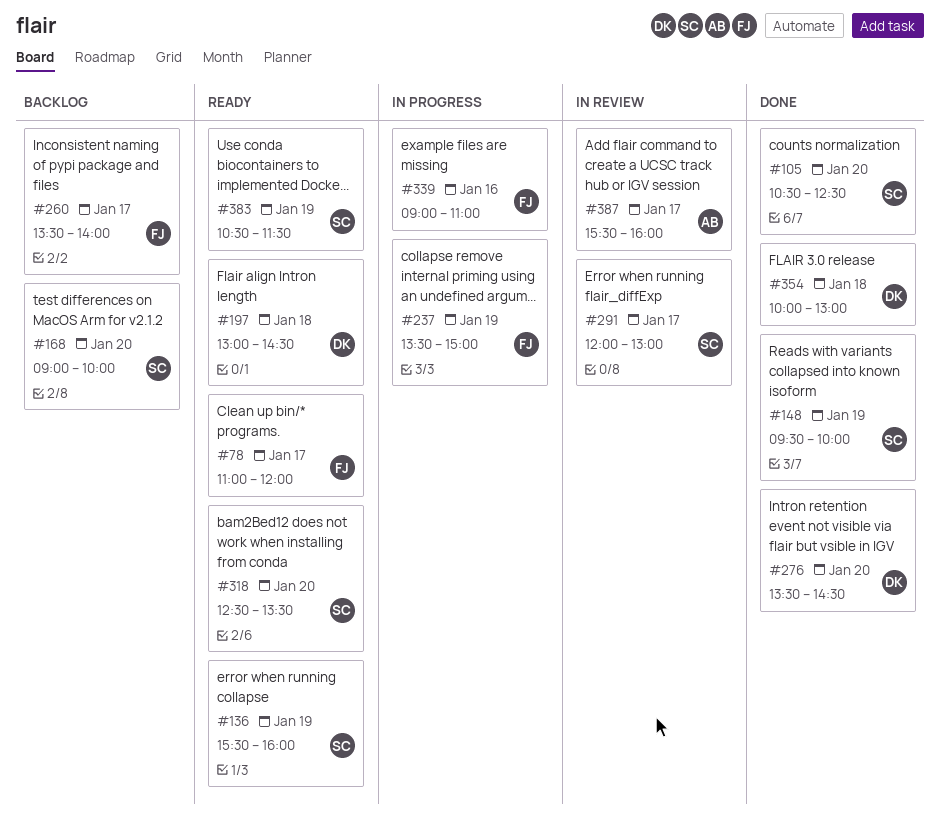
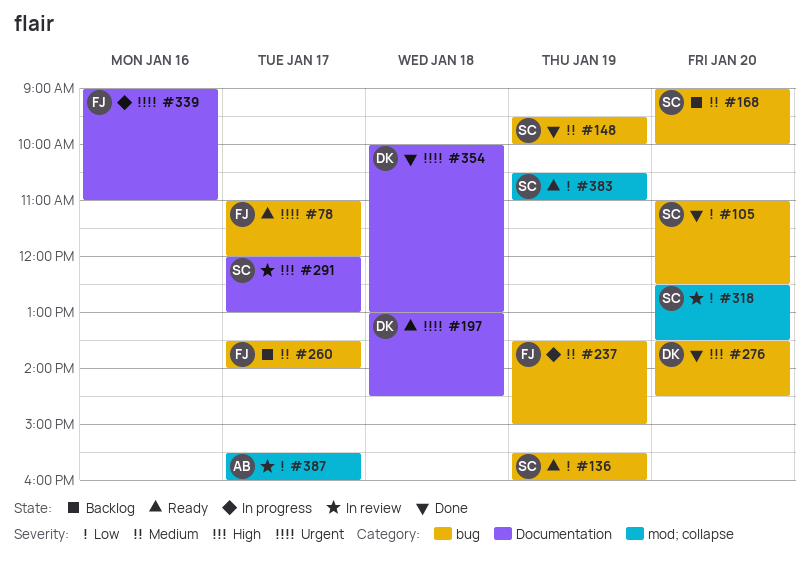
#105, begins: 10:30 -> 11:00
#318, status: Ready -> In review
#383, ends: 11:30 -> 11:00

